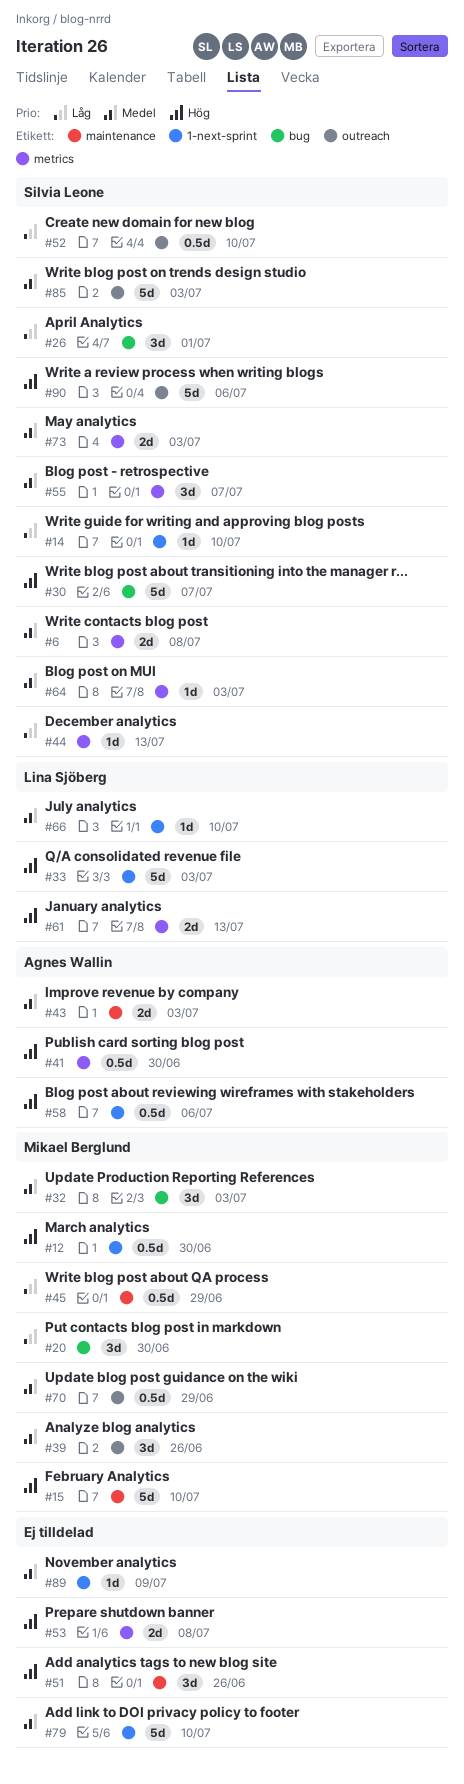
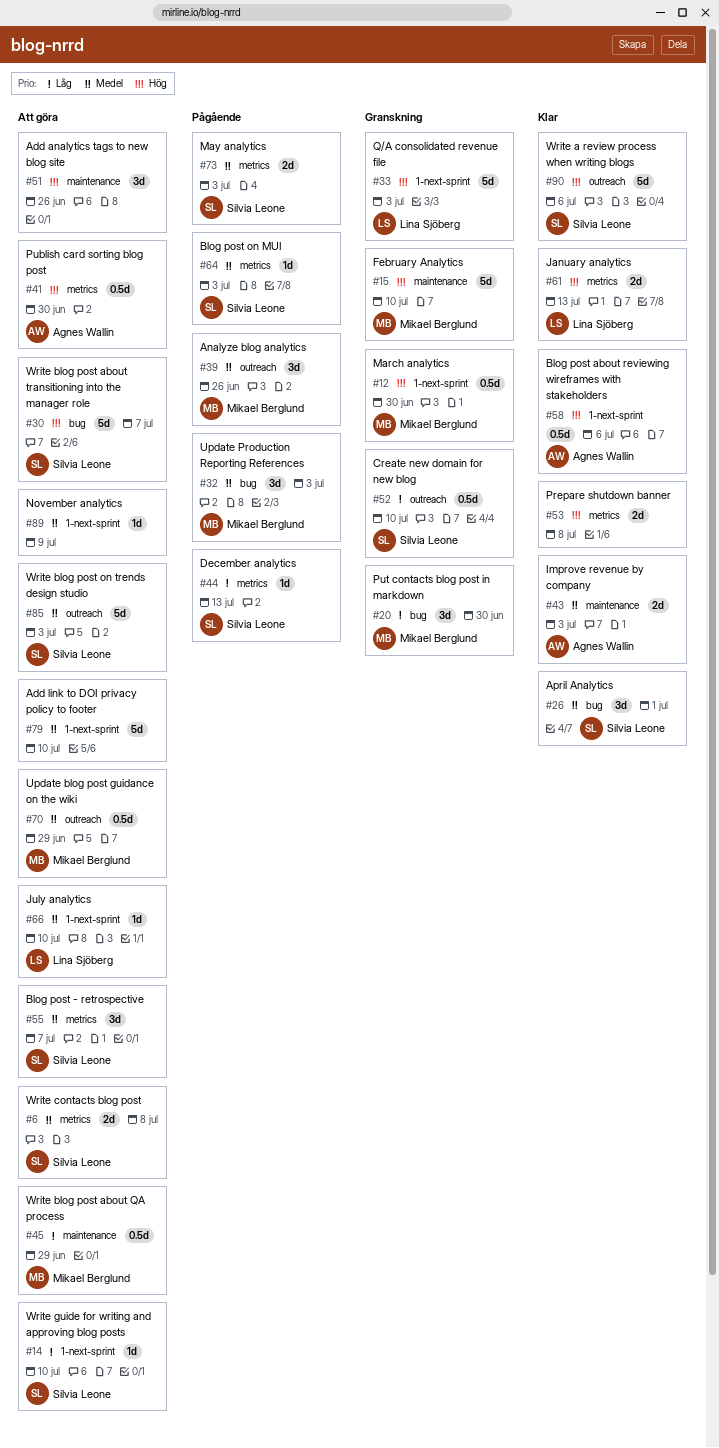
#26, priority: Låg -> Medel

